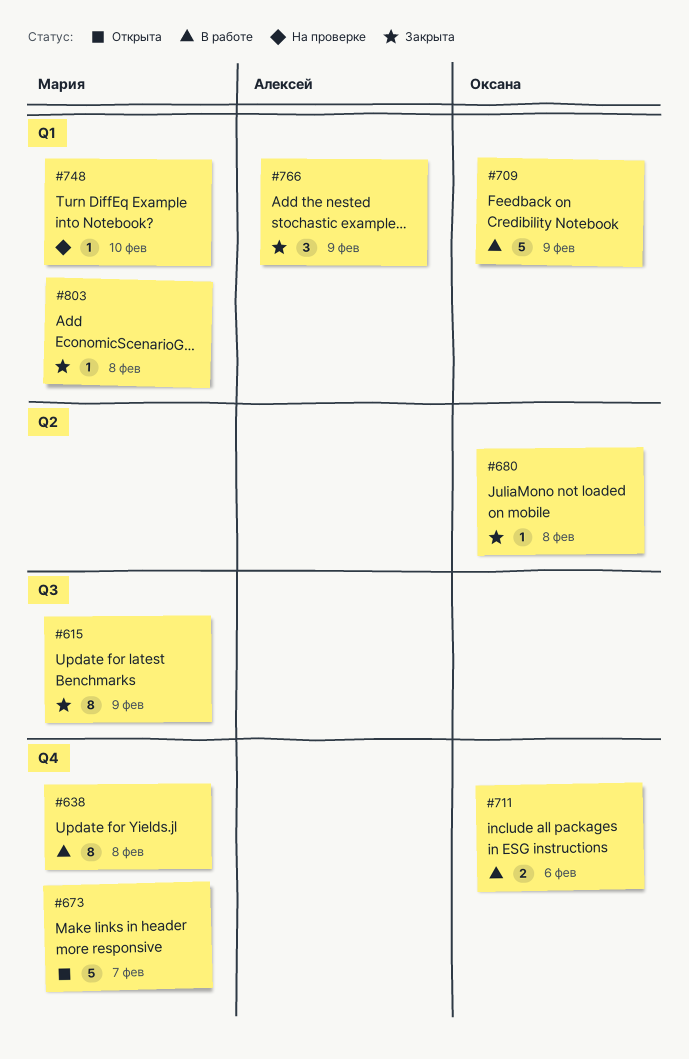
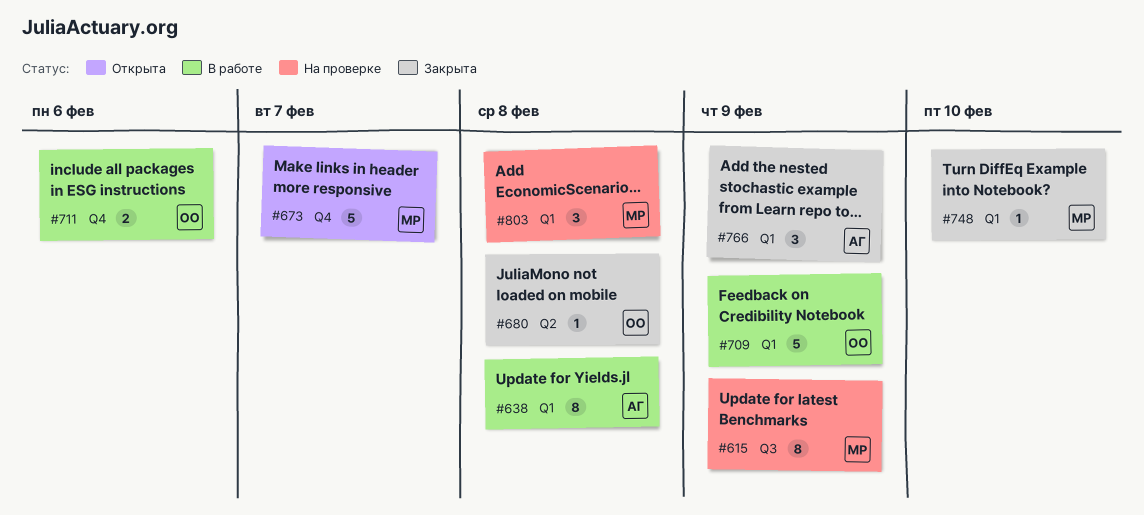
#615, status: Закрыта -> На проверке
#638, owner: Мария -> Алексей
#638, label: Q4 -> Q1
#748, status: На проверке -> Закрыта
#803, status: Закрыта -> На проверке
#803, estimate: 1 -> 3

